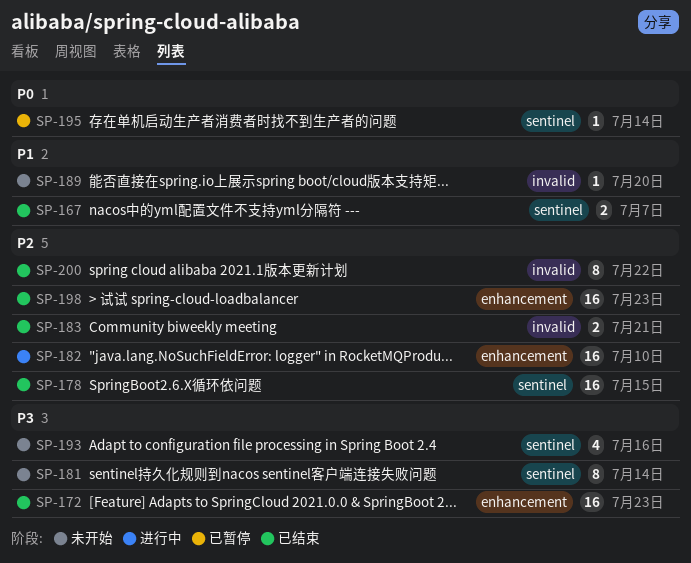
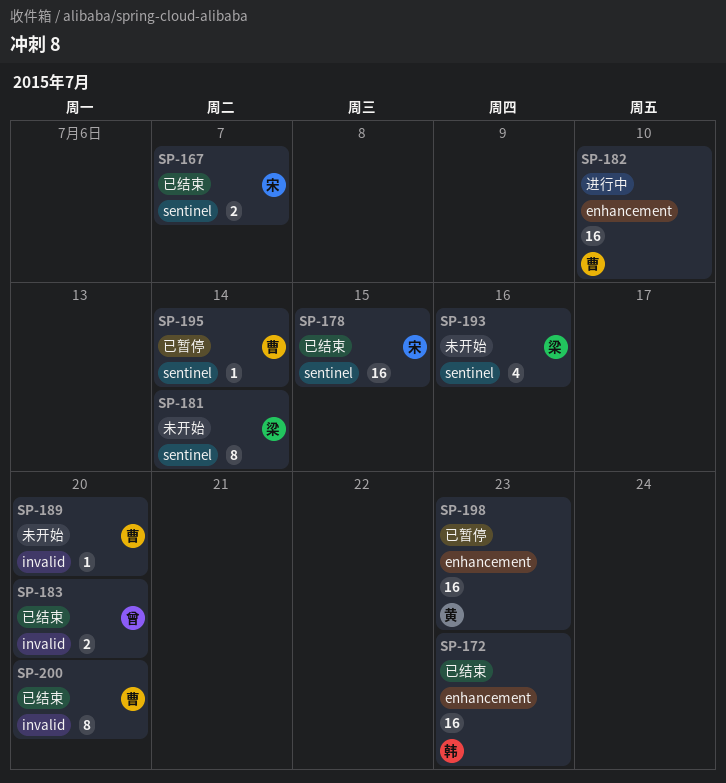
SP-183, due: Jul 21 -> Jul 20
SP-198, status: 已结束 -> 已暂停
SP-200, due: Jul 22 -> Jul 20

